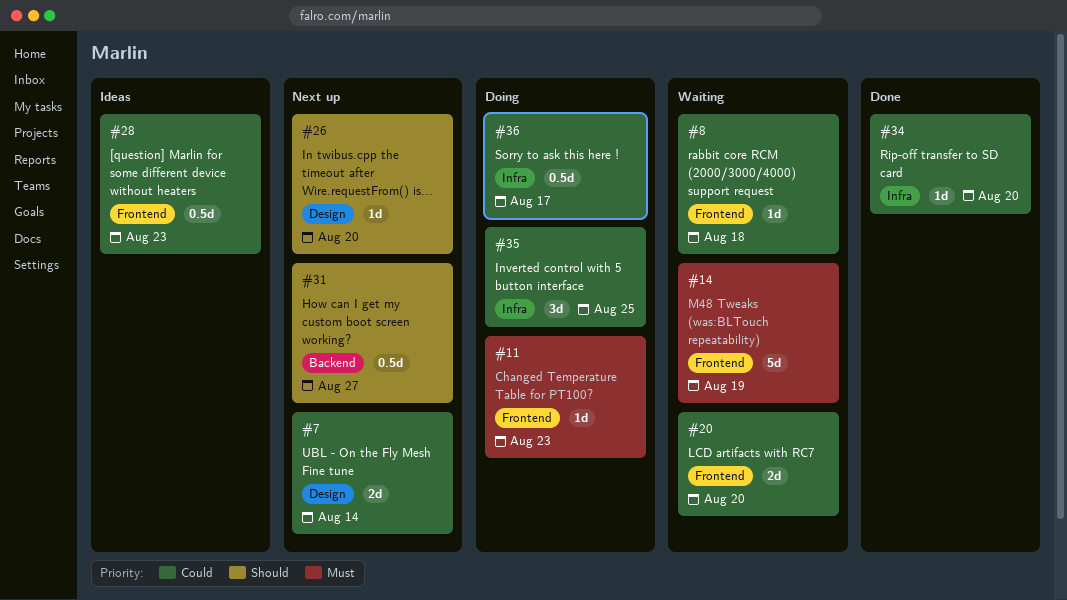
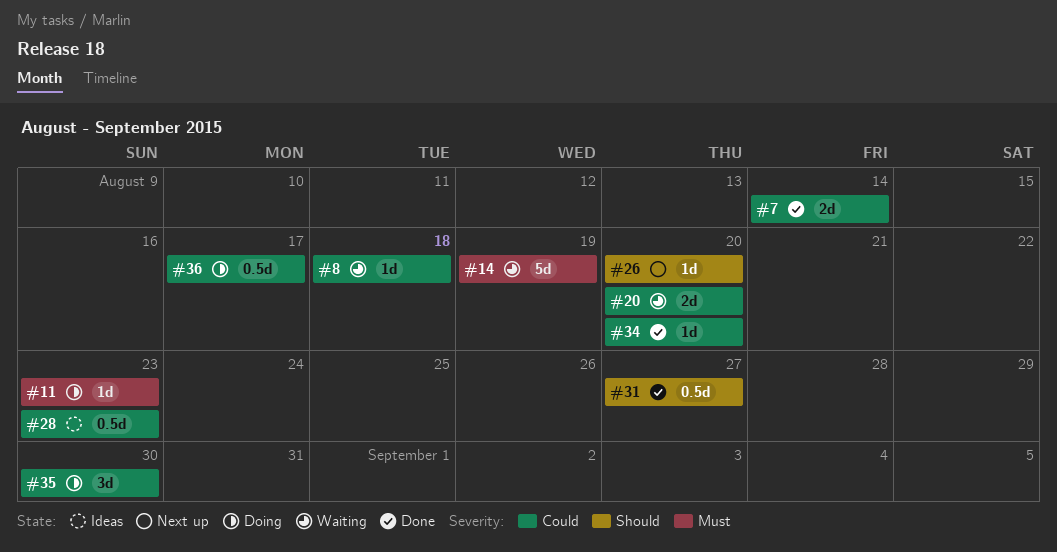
#7, status: Next up -> Done
#31, status: Next up -> Done
#35, due: Aug 25 -> Aug 30

